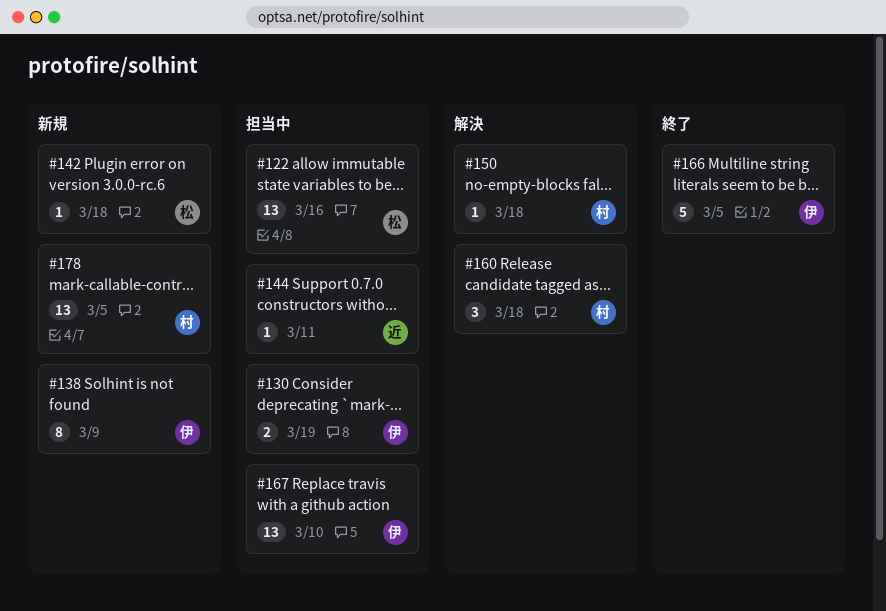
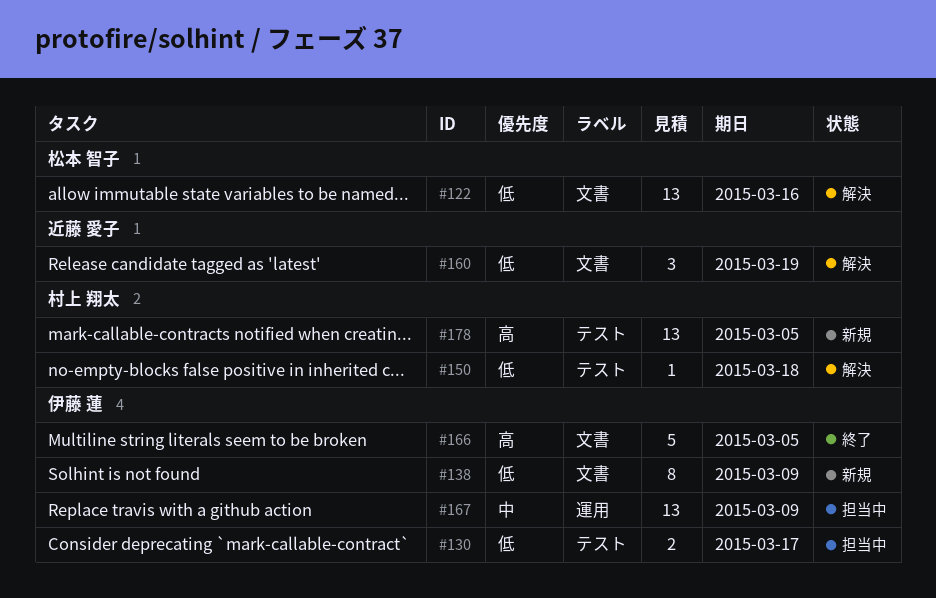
#122, status: 担当中 -> 解決
#130, due: Mar 19 -> Mar 17
#142: present -> none
#144: present -> none
#160, owner: 村上 翔太 -> 近藤 愛子
#160, due: Mar 18 -> Mar 19
#167, due: Mar 10 -> Mar 9

